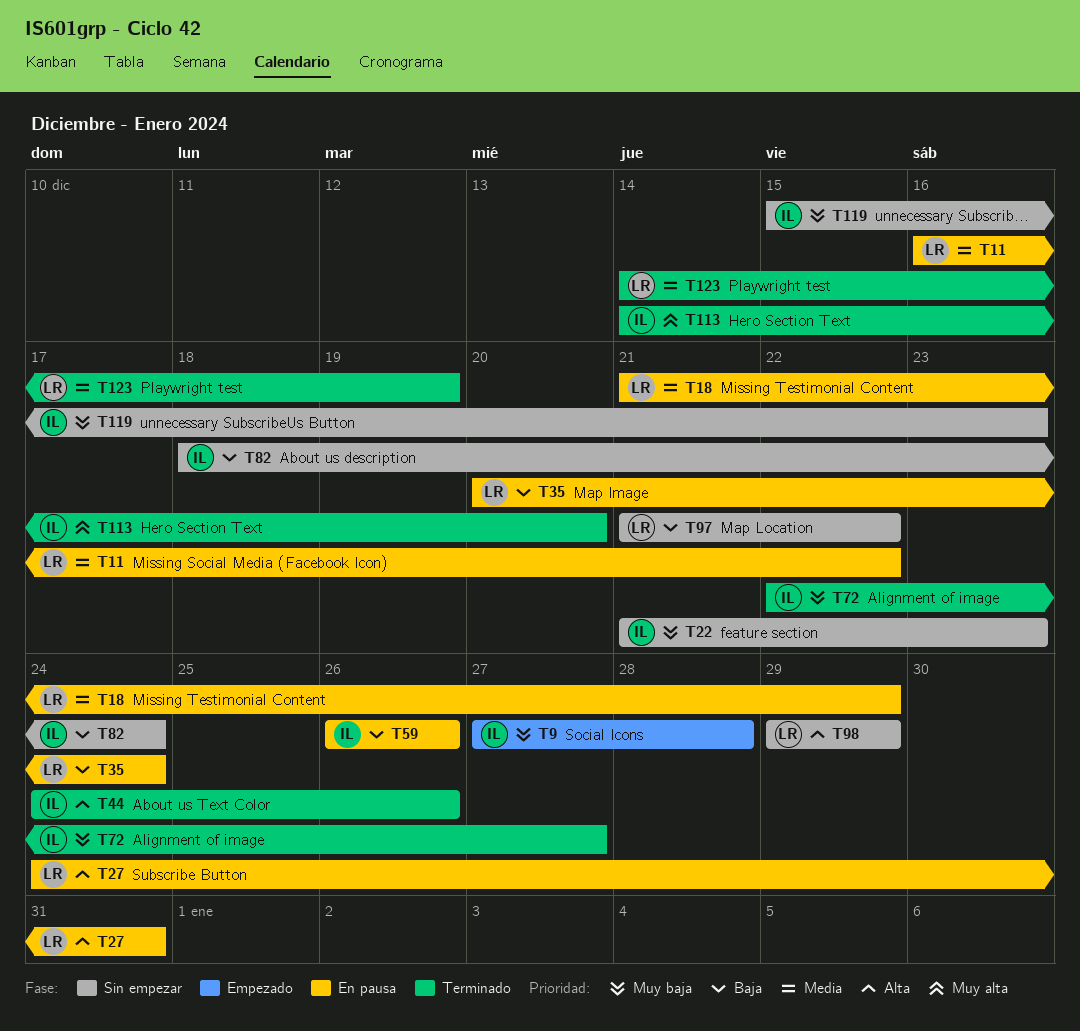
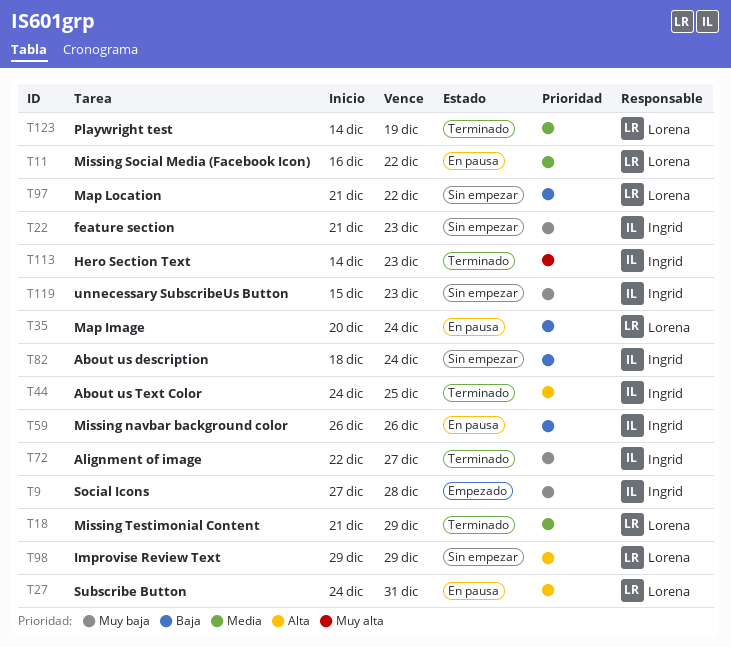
T18, status: En pausa -> Terminado
T44, due: Dec 26 -> Dec 25
T113, due: Dec 20 -> Dec 23

